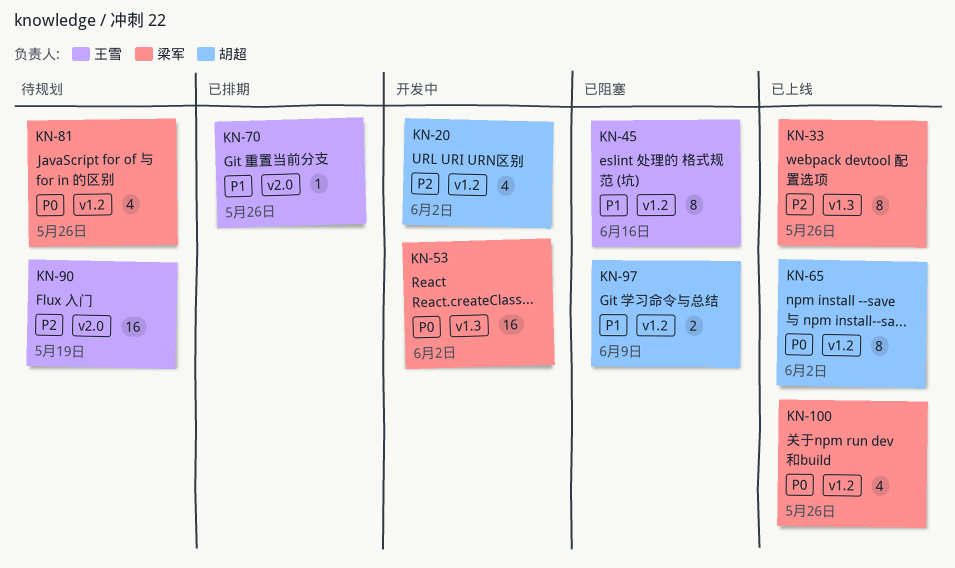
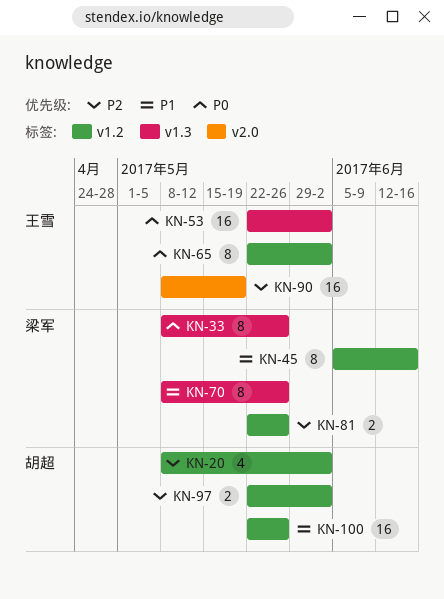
KN-33, priority: P2 -> P0
KN-45, owner: 王雪 -> 梁军
KN-53, owner: 梁军 -> 王雪
KN-65, owner: 胡超 -> 王雪
KN-70, owner: 王雪 -> 梁军
KN-70, label: v2.0 -> v1.3
KN-70, estimate: 1 -> 8
KN-81, priority: P0 -> P2
KN-81, estimate: 4 -> 2
KN-97, priority: P1 -> P2
KN-97, due: Jun 9 -> Jun 2
KN-100, owner: 梁军 -> 胡超
KN-100, priority: P0 -> P1
KN-100, estimate: 4 -> 16

